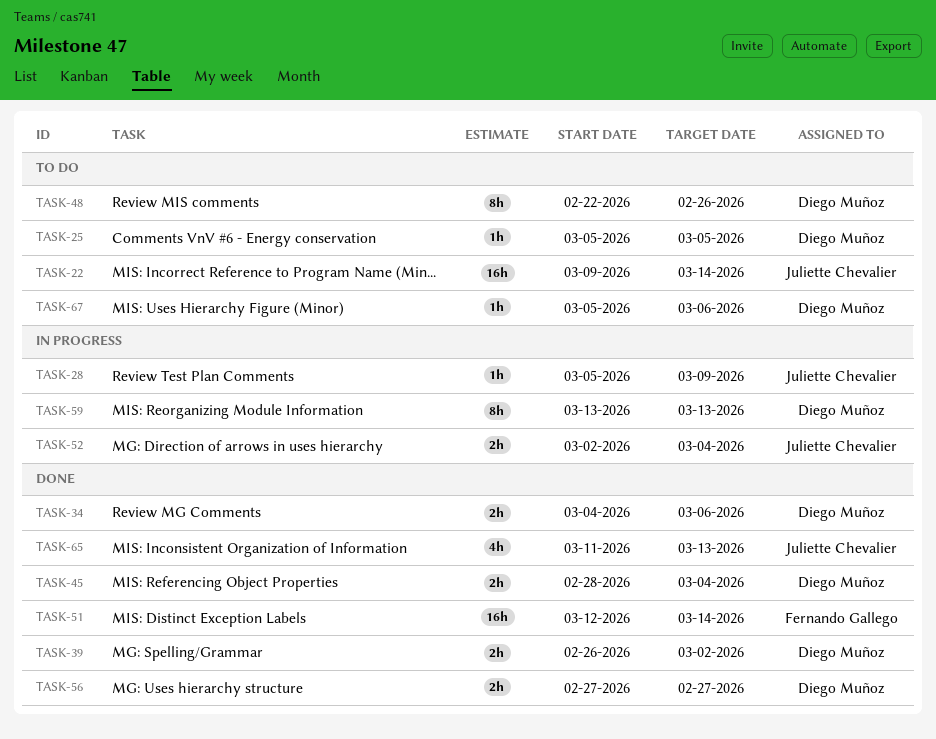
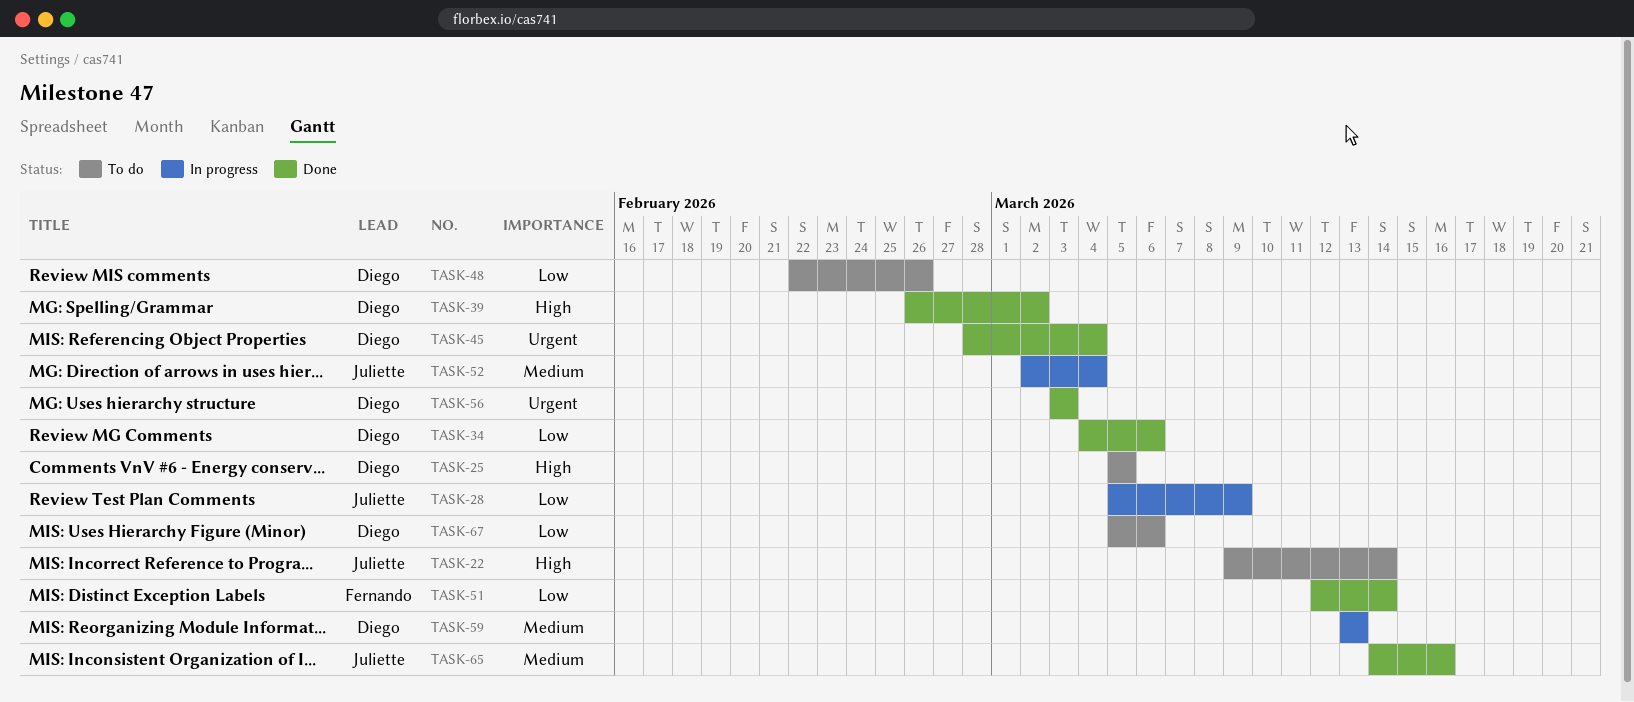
TASK-56, start: Feb 27 -> Mar 3
TASK-56, due: Feb 27 -> Mar 3
TASK-65, start: Mar 11 -> Mar 14
TASK-65, due: Mar 13 -> Mar 16

